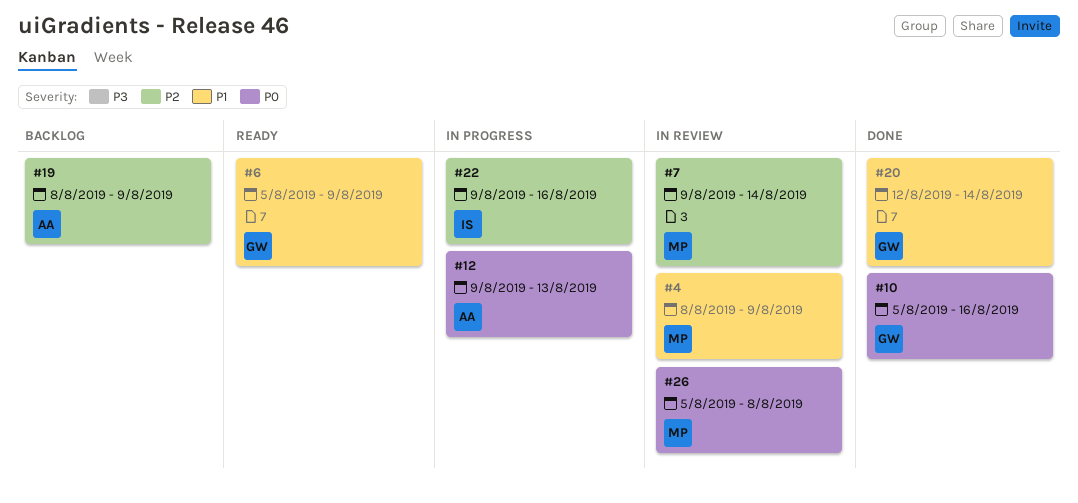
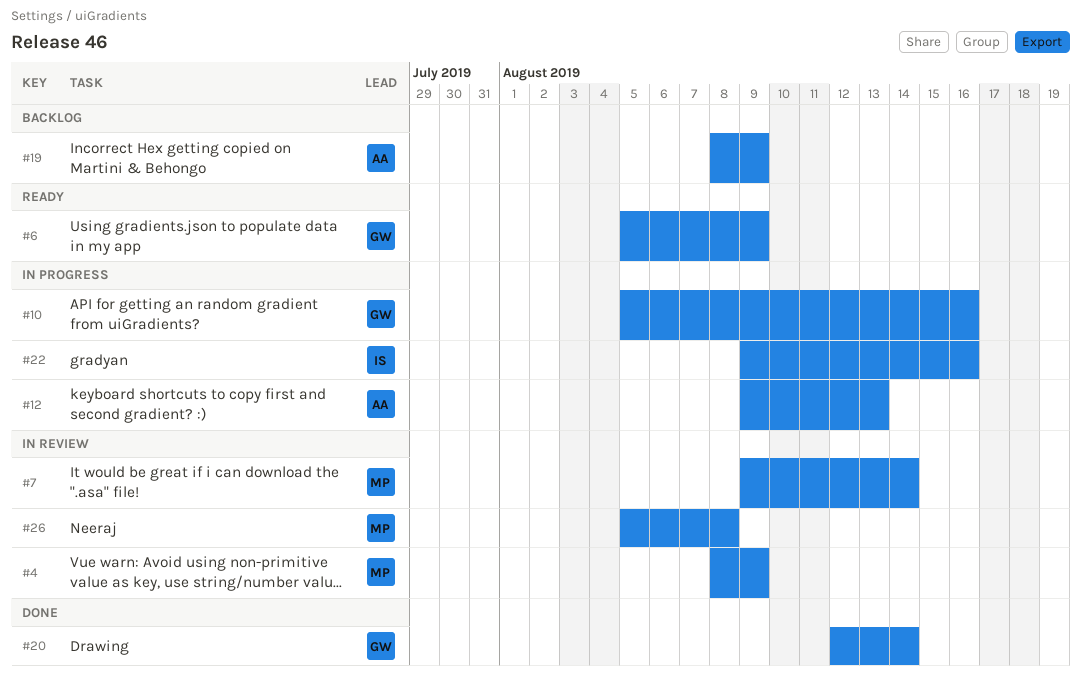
#10, status: Done -> In progress

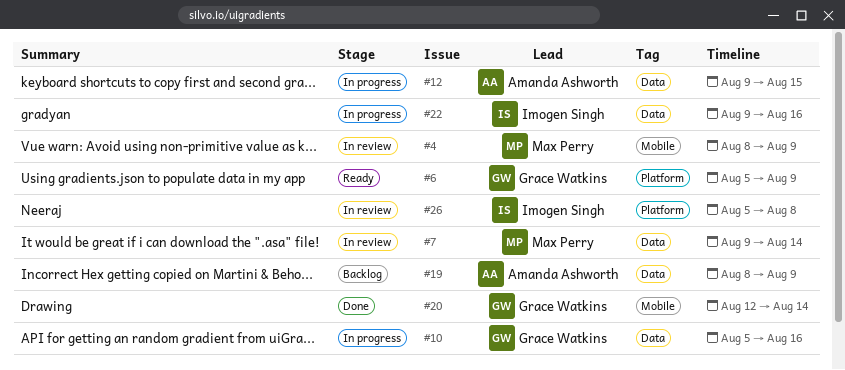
#12, due: Aug 13 -> Aug 15
#26, owner: Max Perry -> Imogen Singh

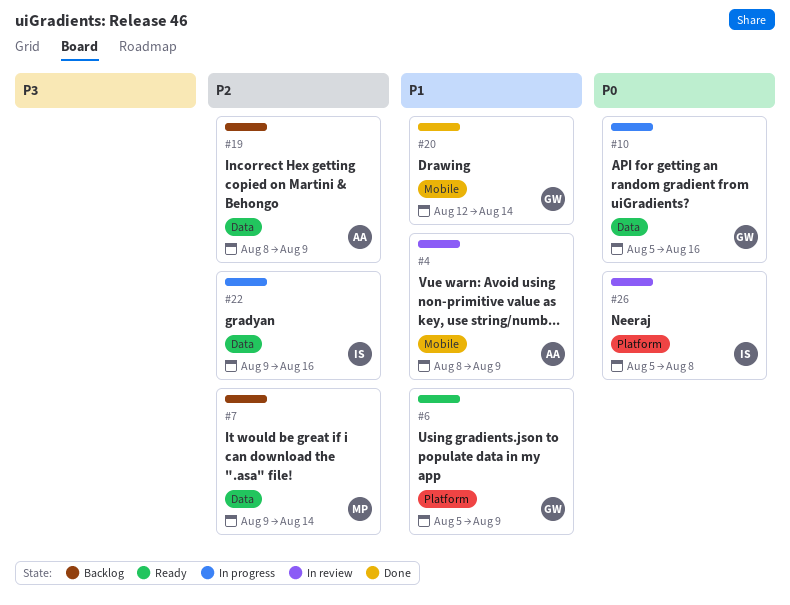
#4, owner: Max Perry -> Amanda Ashworth
#7, status: In review -> Backlog
#12: present -> none

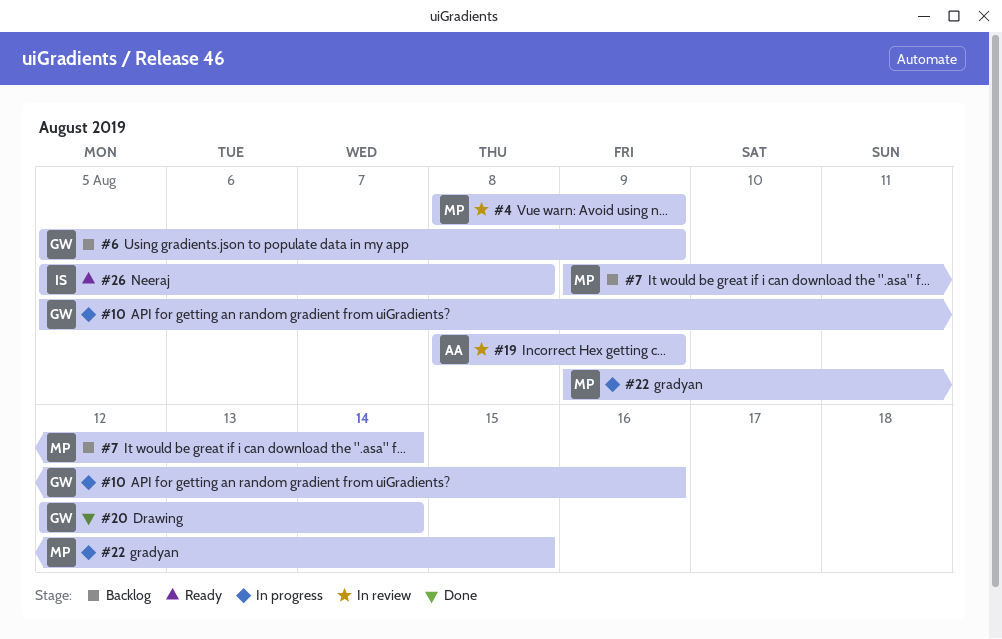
#4, owner: AA -> MP
#6, status: Ready -> Backlog
#19, status: Backlog -> In review
#22, owner: IS -> MP
#22, due: Aug 16 -> Aug 15
#26, status: In review -> Ready

